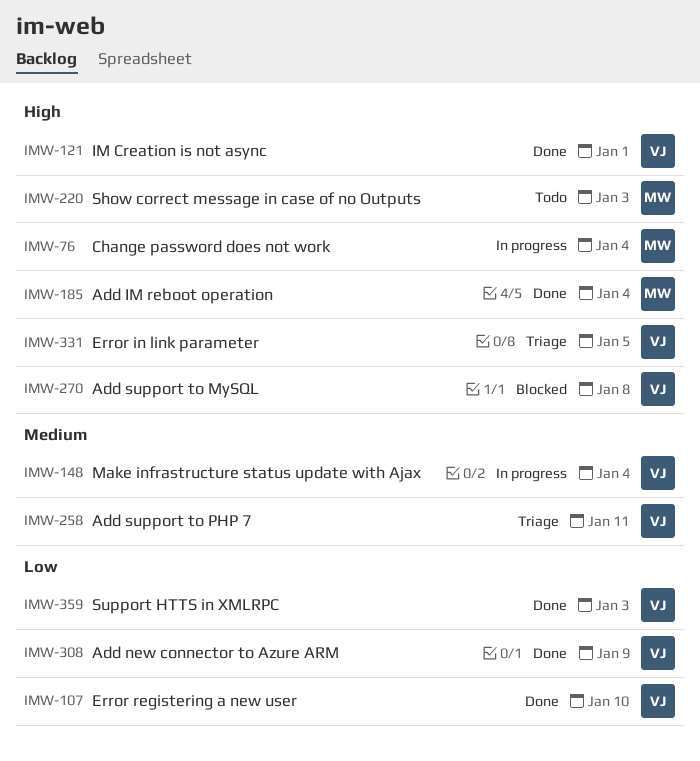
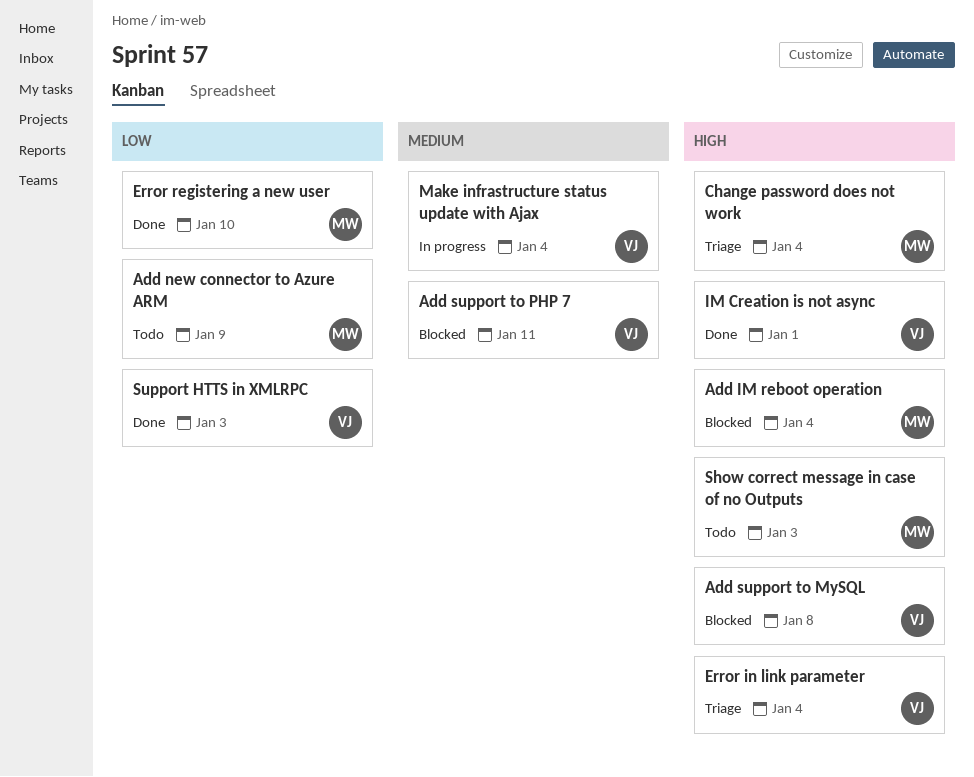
Add IM reboot operation, status: Done -> Blocked
Add new connector to Azure ARM, status: Done -> Todo
Add new connector to Azure ARM, owner: VJ -> MW
Add support to PHP 7, status: Triage -> Blocked
Change password does not work, status: In progress -> Triage
Error in link parameter, due: Jan 5 -> Jan 4
Error registering a new user, owner: VJ -> MW

